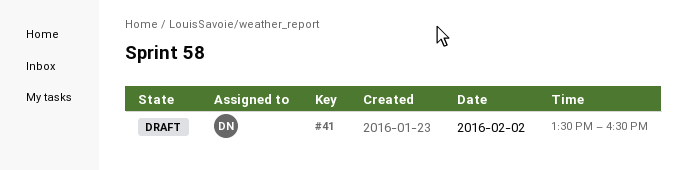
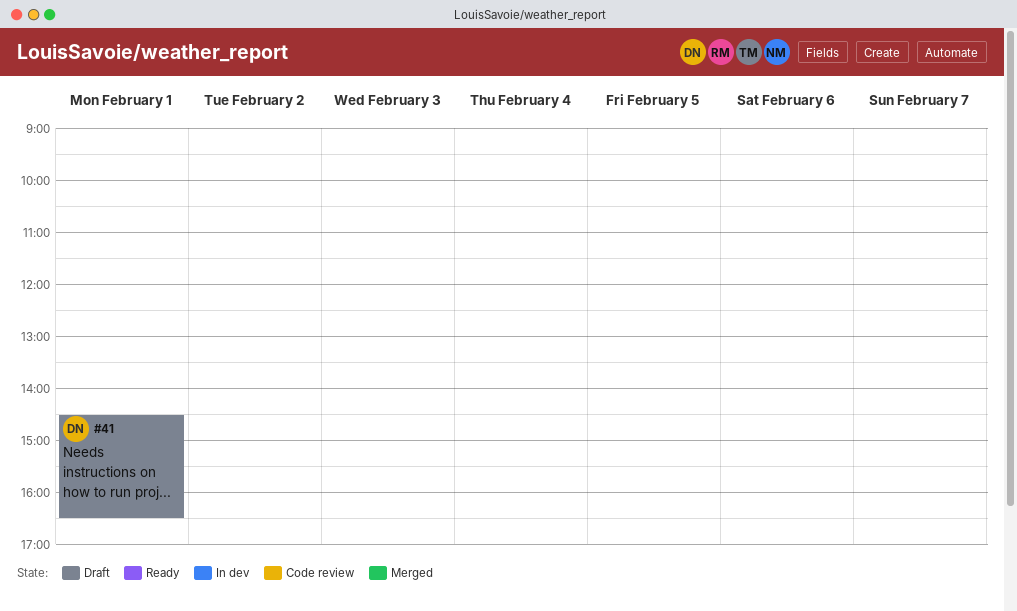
#41, day: Feb 2 -> Feb 1
#41, begins: 13:30 -> 14:30

